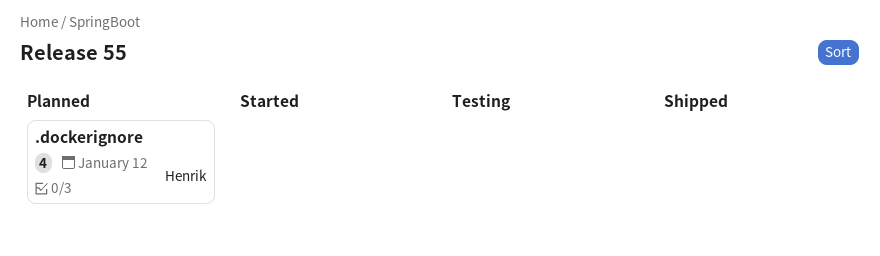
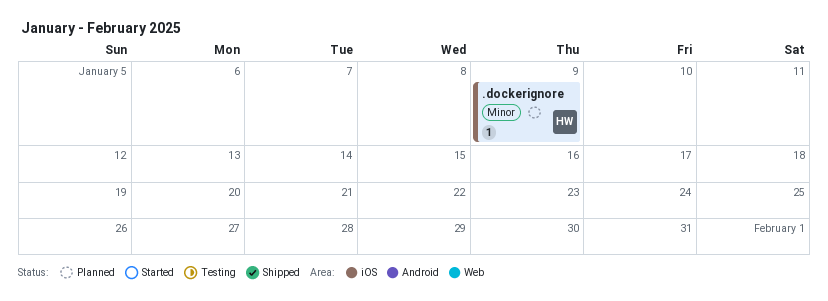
.dockerignore, estimate: 4 -> 1
.dockerignore, due: Jan 12 -> Jan 9

